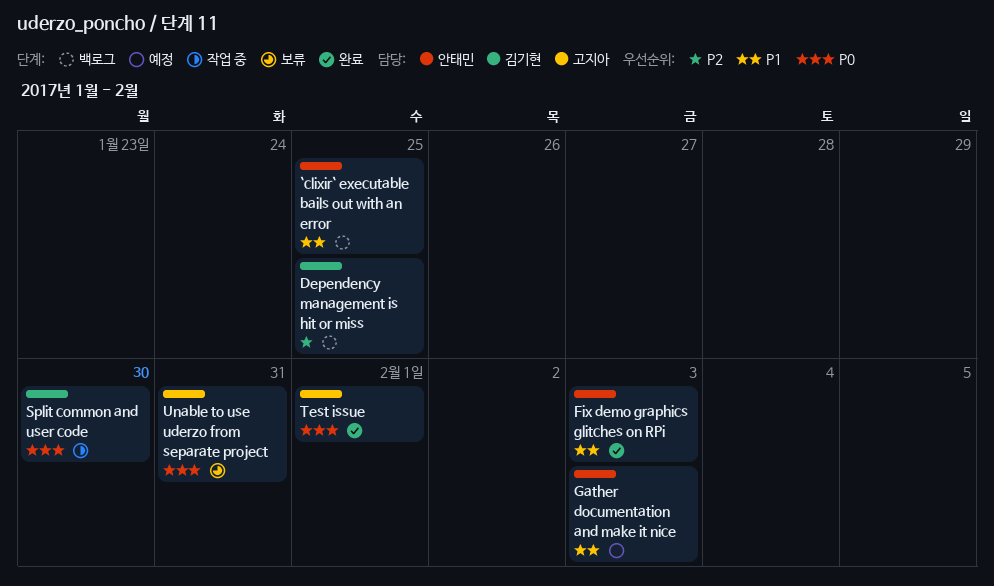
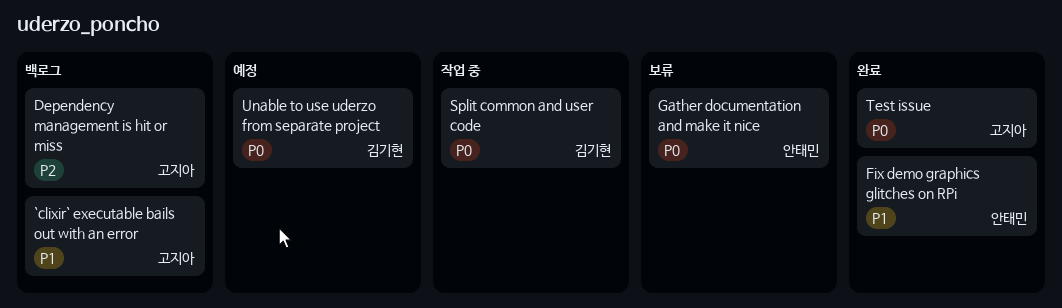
`clixir` executable bails out with an error, owner: 안태민 -> 고지아
Dependency management is hit or miss, owner: 김기현 -> 고지아
Gather documentation and make it nice, status: 예정 -> 보류
Gather documentation and make it nice, priority: P1 -> P0
Unable to use uderzo from separate project, status: 보류 -> 예정
Unable to use uderzo from separate project, owner: 고지아 -> 김기현

